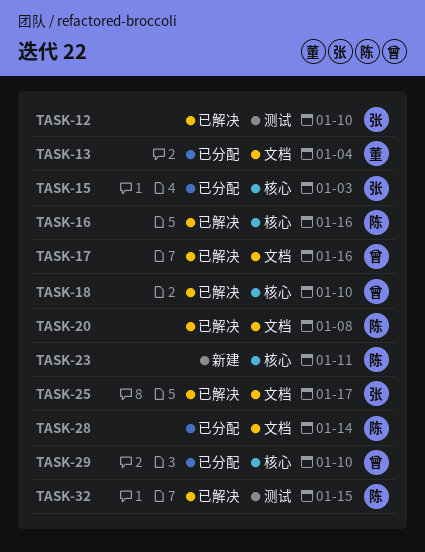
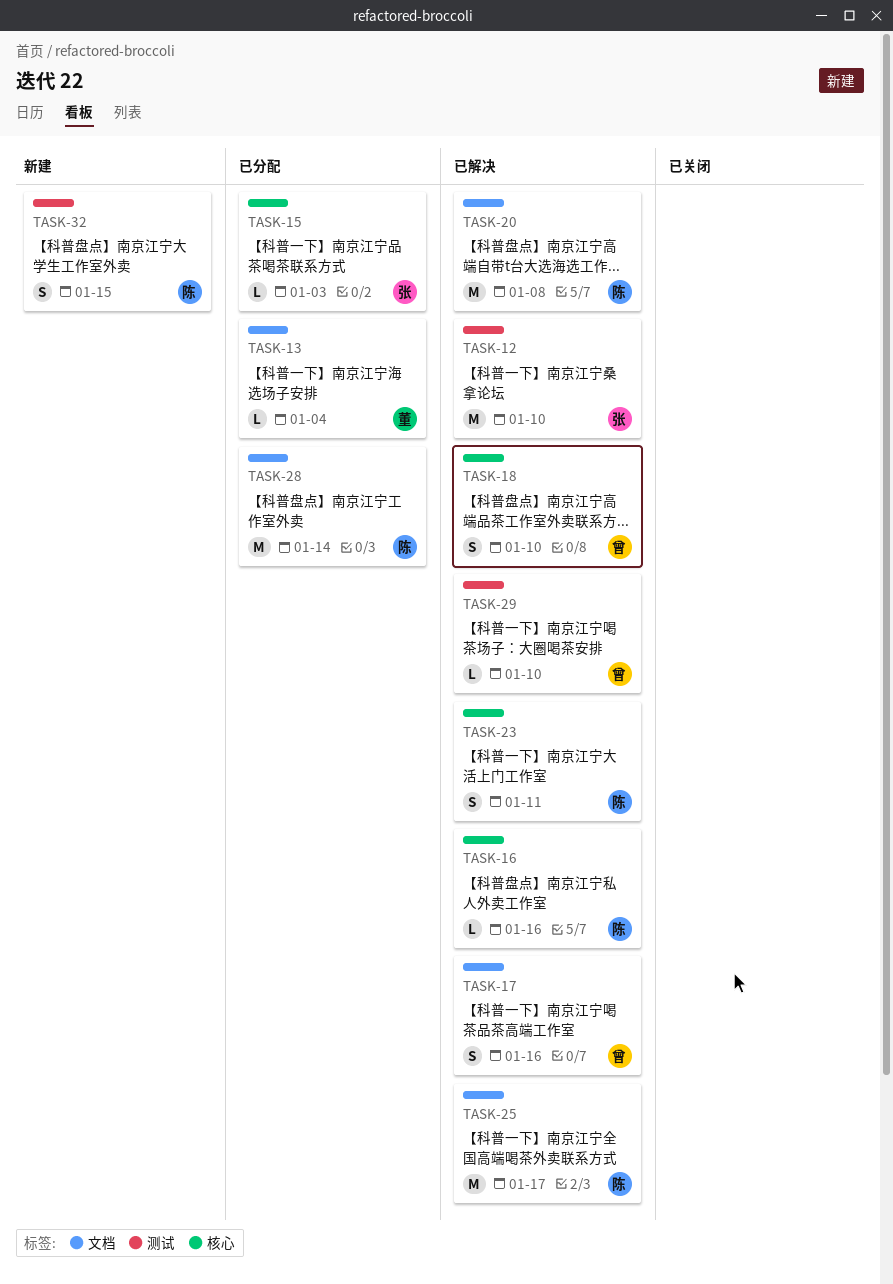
TASK-23, status: 新建 -> 已解决
TASK-25, owner: 张 -> 陈
TASK-29, status: 已分配 -> 已解决
TASK-29, label: 核心 -> 测试
TASK-32, status: 已解决 -> 新建

